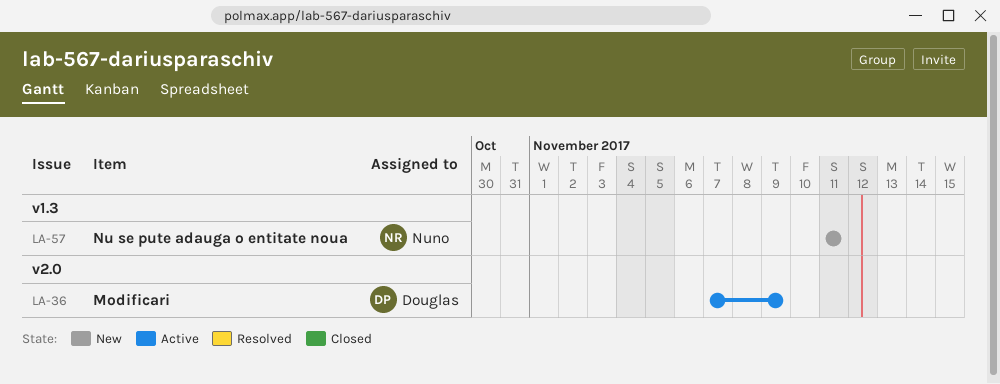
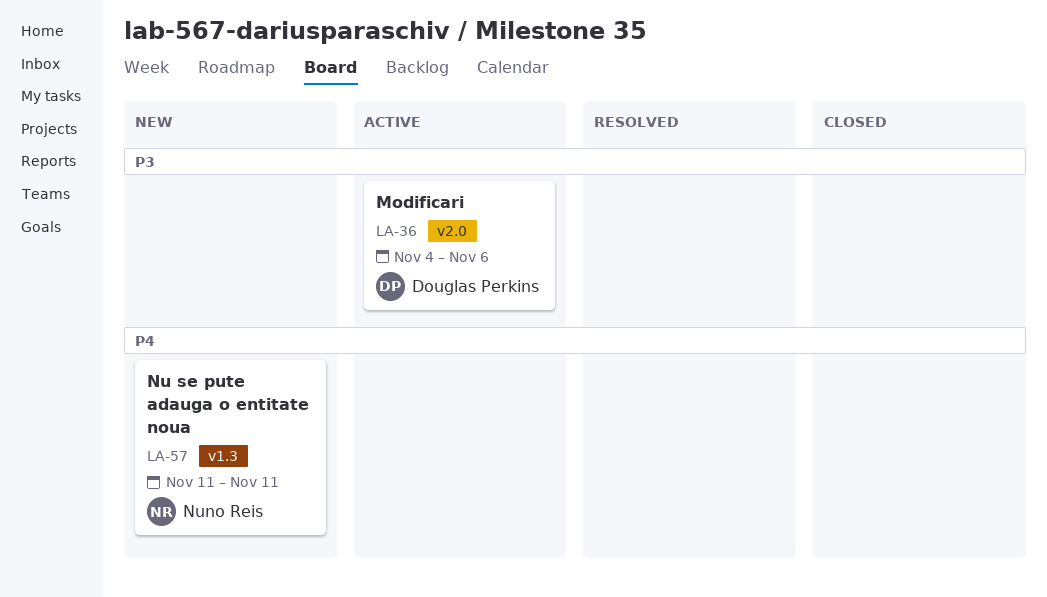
LA-36, start: Nov 7 -> Nov 4
LA-36, due: Nov 9 -> Nov 6

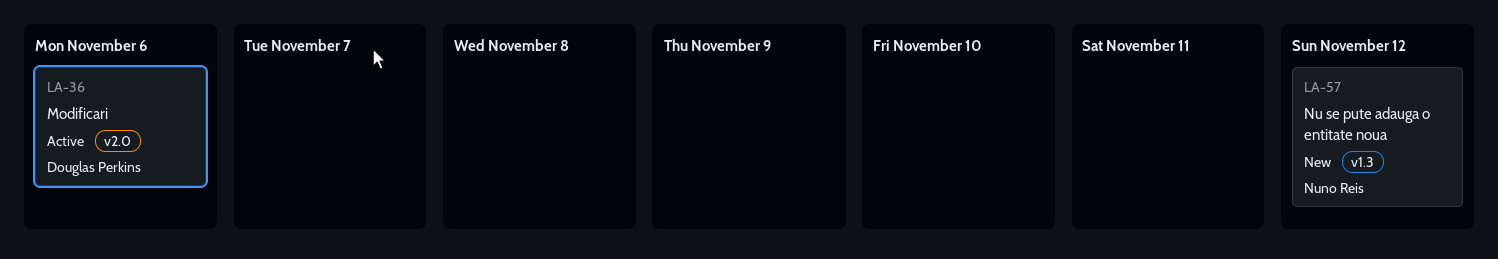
LA-57, due: Nov 11 -> Nov 12

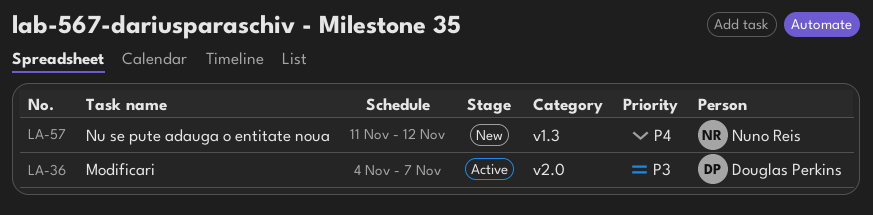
LA-36, due: Nov 6 -> Nov 7

